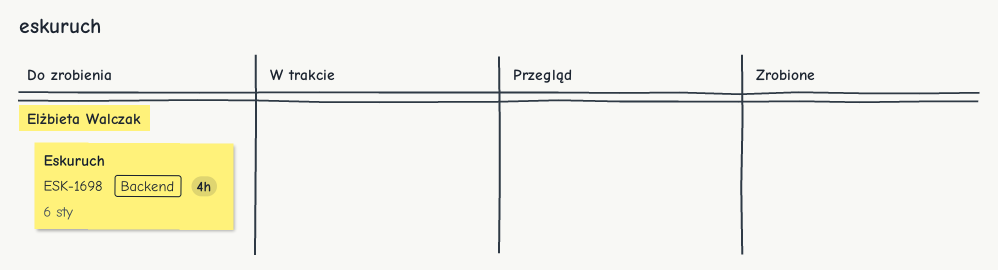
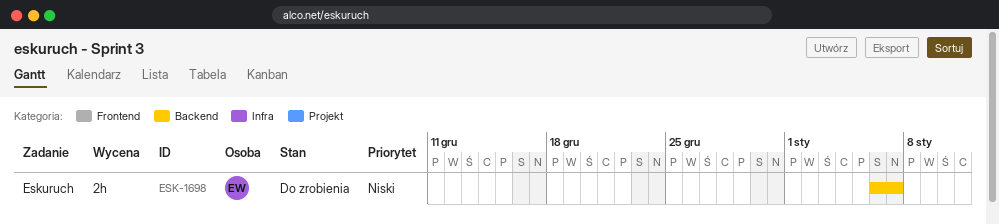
ESK-1698, estimate: 4h -> 2h
ESK-1698, due: Jan 6 -> Jan 7

